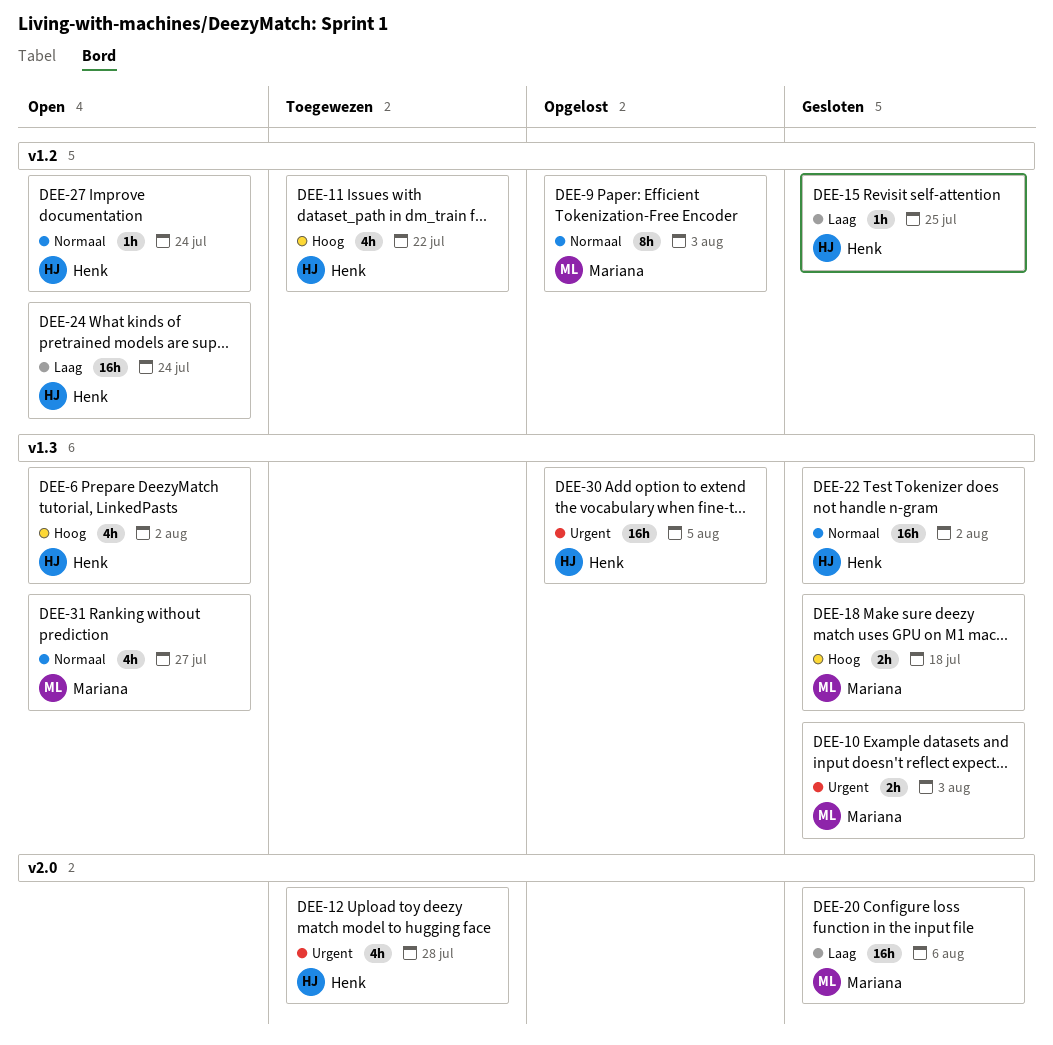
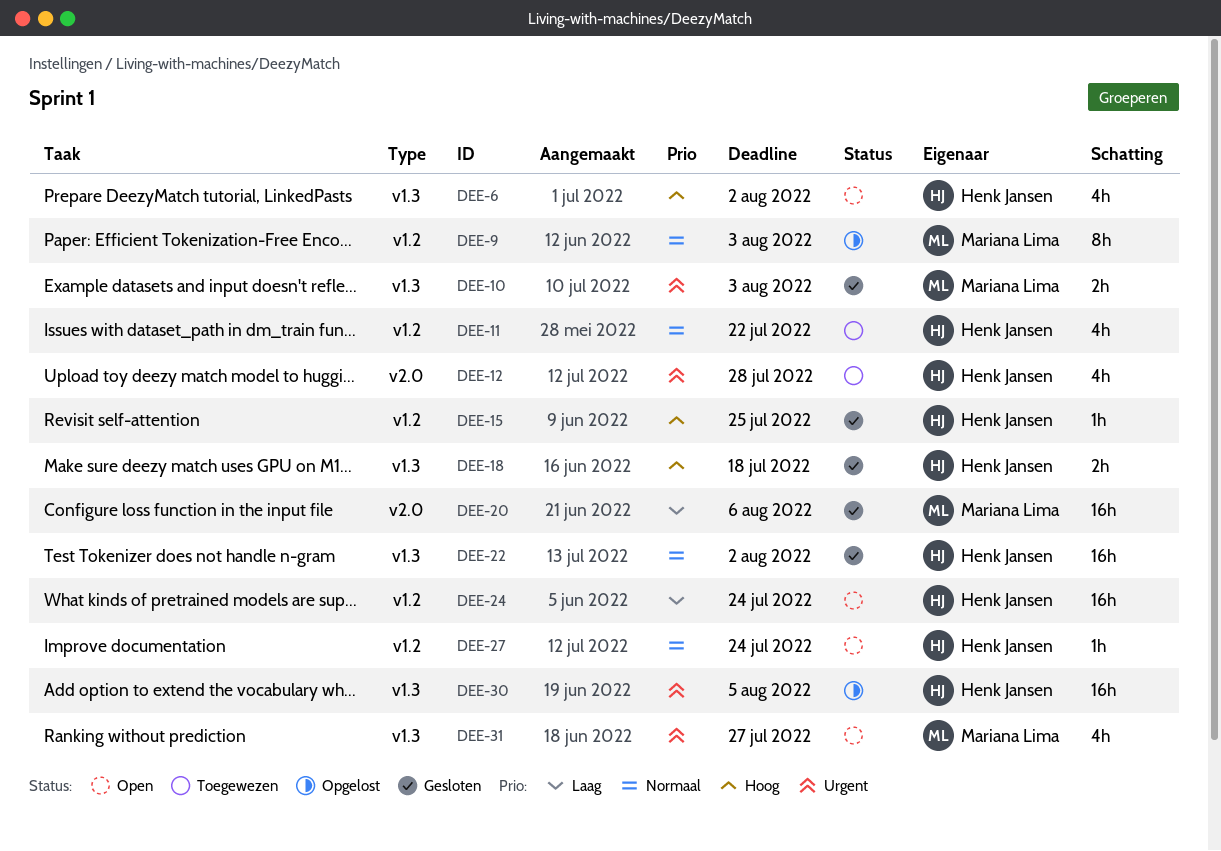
DEE-11, priority: Hoog -> Normaal
DEE-15, priority: Laag -> Hoog
DEE-18, owner: Mariana Lima -> Henk Jansen
DEE-31, priority: Normaal -> Urgent

